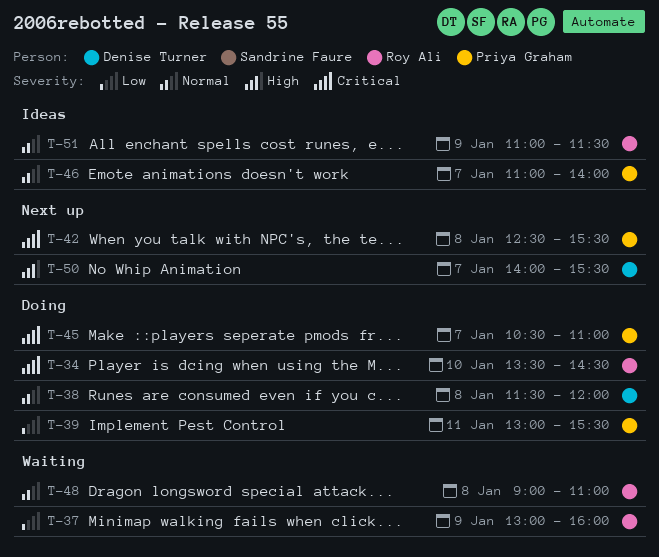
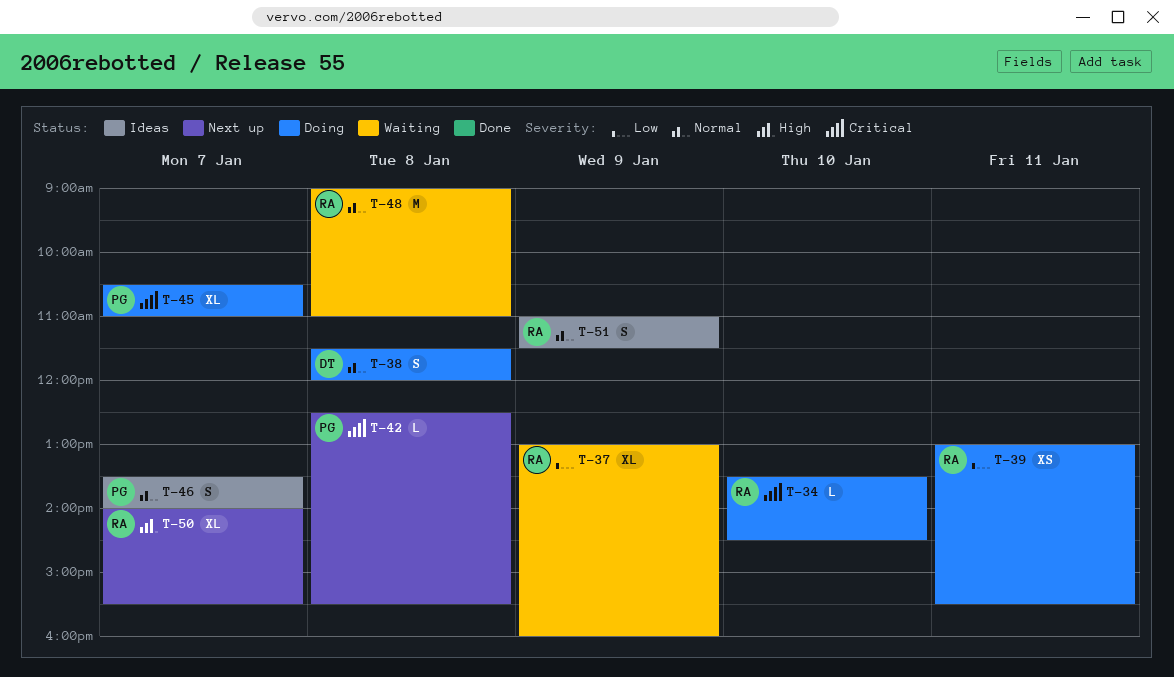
T-39, owner: Priya Graham -> Roy Ali
T-46, begins: 11:00 -> 13:30
T-50, owner: Denise Turner -> Roy Ali

